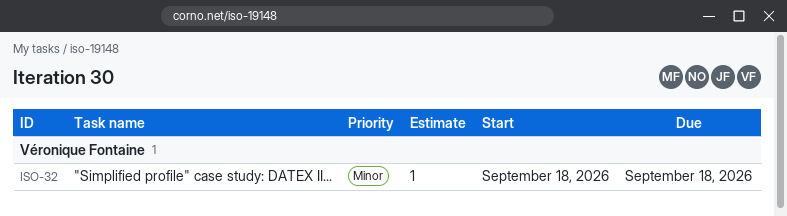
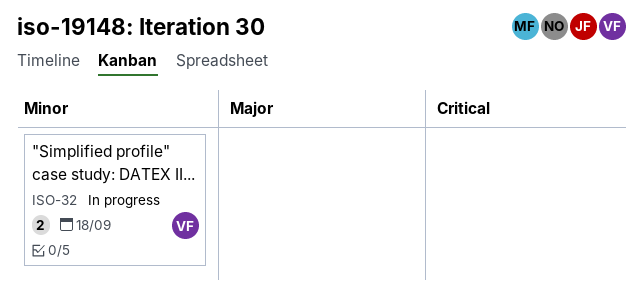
ISO-32, estimate: 1 -> 2

